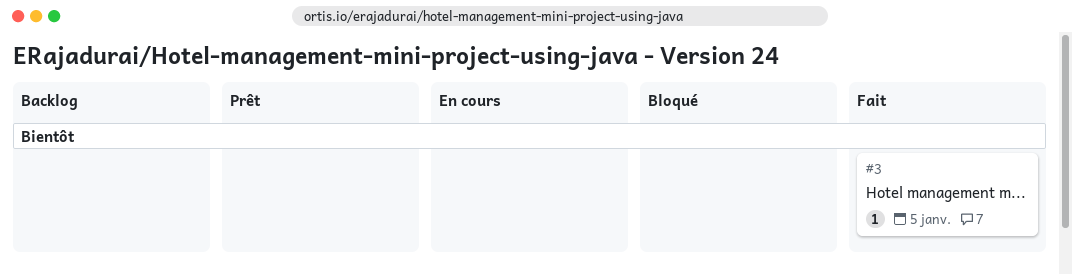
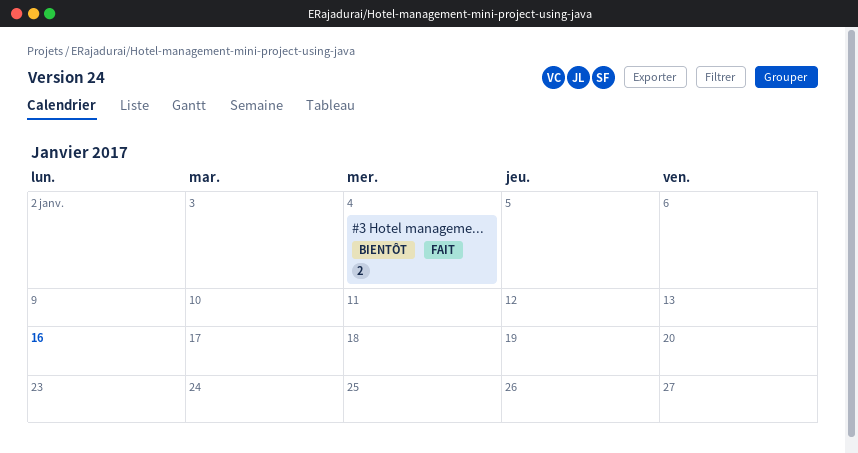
#3, estimate: 1 -> 2
#3, due: Jan 5 -> Jan 4

